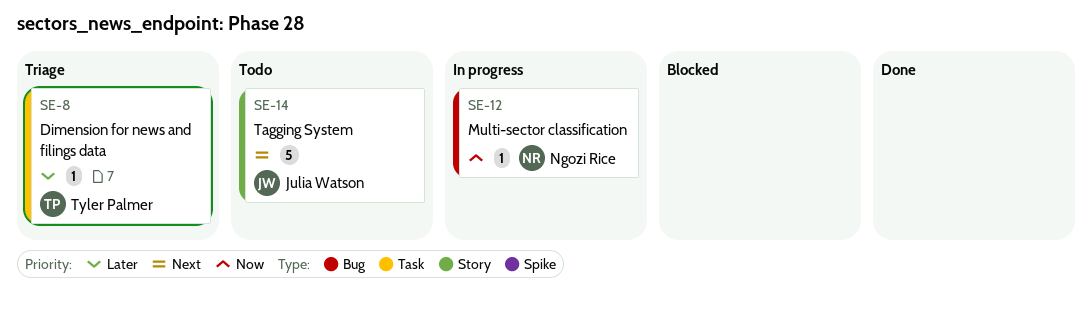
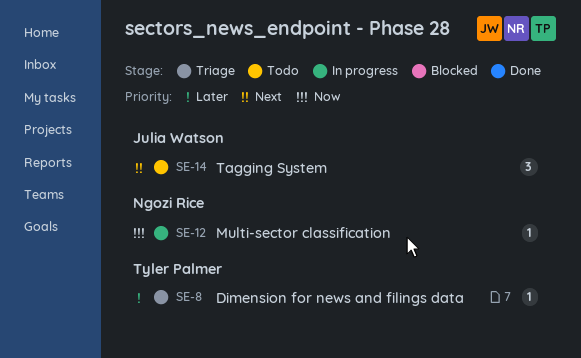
SE-14, estimate: 5 -> 3

